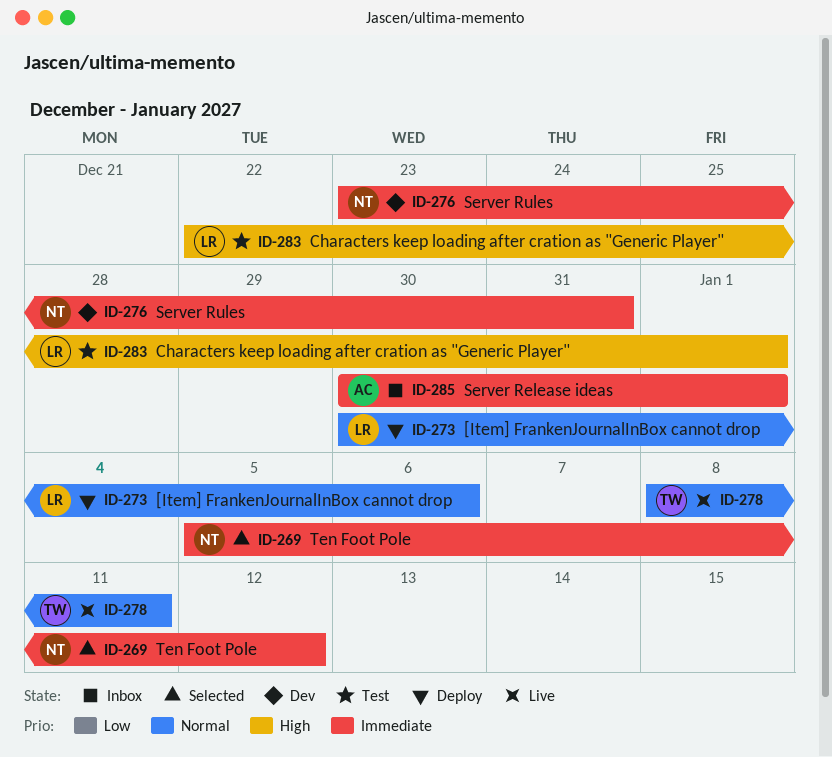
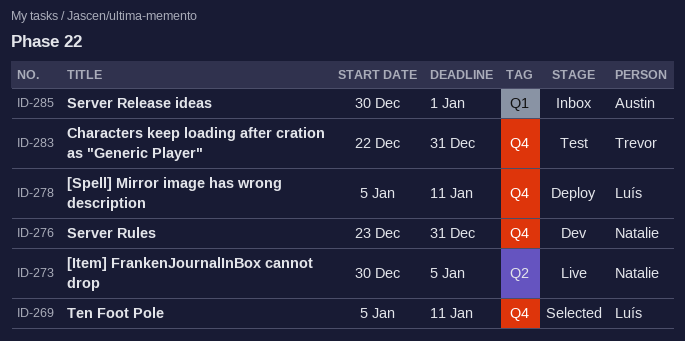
ID-269, owner: Natalie -> Luís
ID-269, due: Jan 12 -> Jan 11
ID-273, status: Deploy -> Live
ID-273, owner: Luís -> Natalie
ID-273, due: Jan 6 -> Jan 5
ID-278, status: Live -> Deploy
ID-278, owner: Trevor -> Luís
ID-278, start: Jan 8 -> Jan 5
ID-283, owner: Luís -> Trevor
ID-283, due: Jan 1 -> Dec 31

